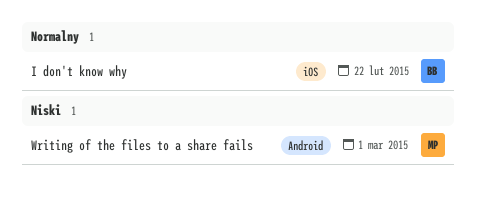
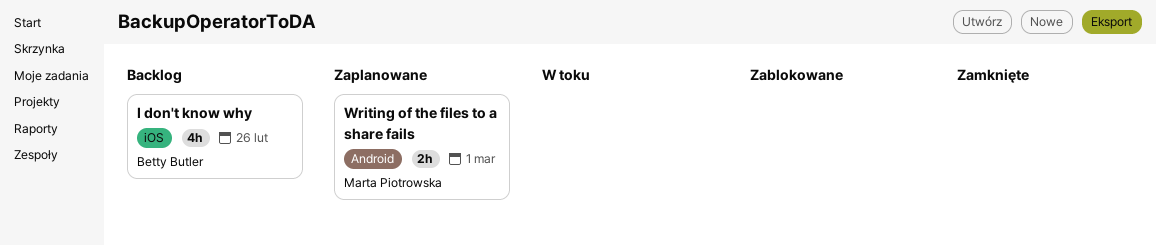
I don't know why, due: Feb 22 -> Feb 26

